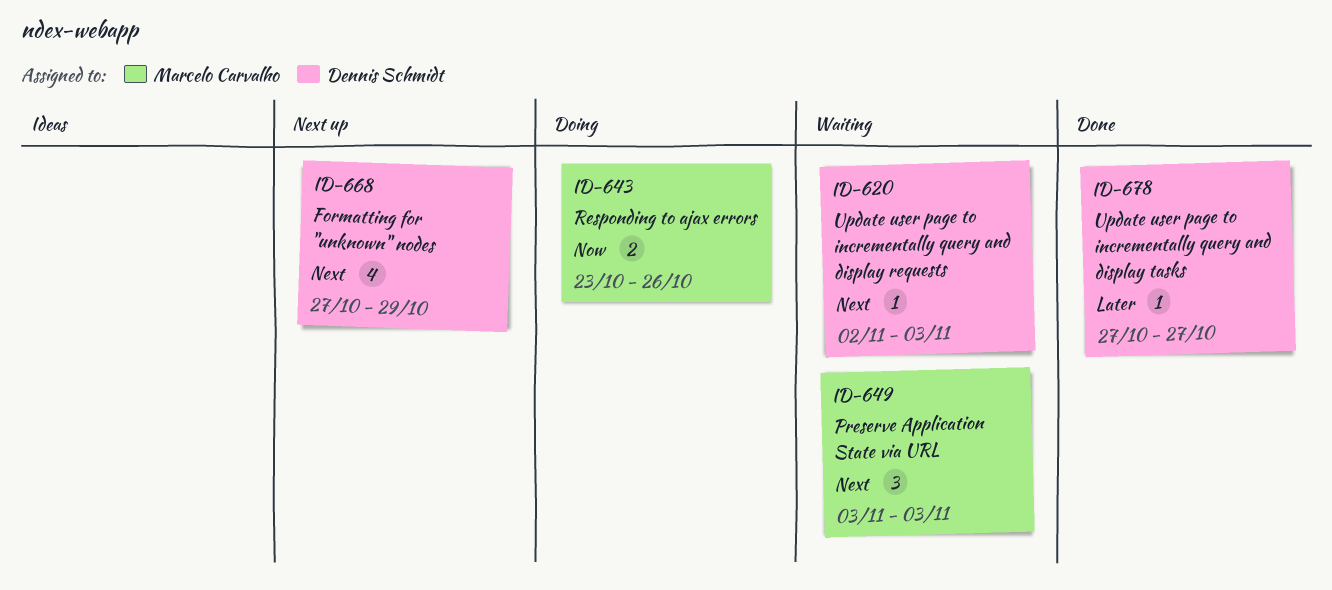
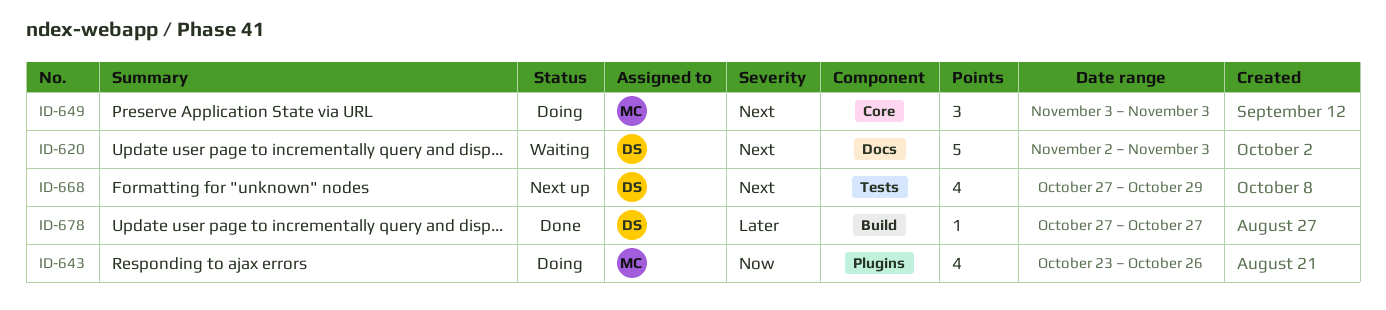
ID-620, estimate: 1 -> 5
ID-643, estimate: 2 -> 4
ID-649, status: Waiting -> Doing

